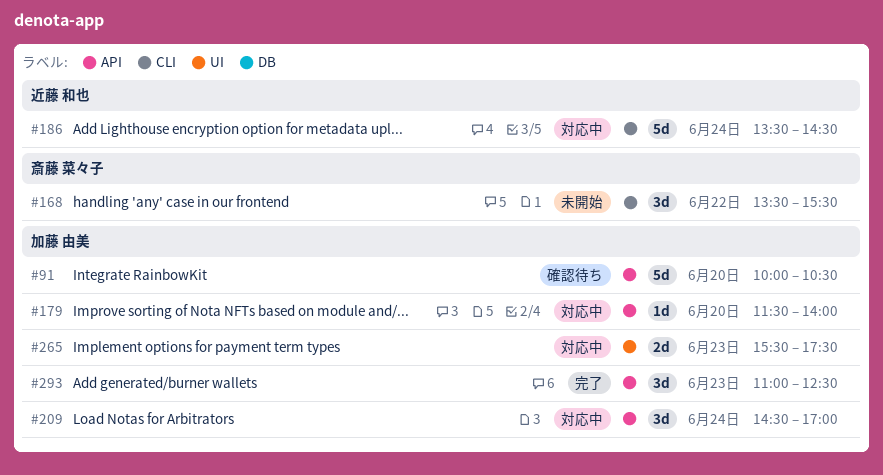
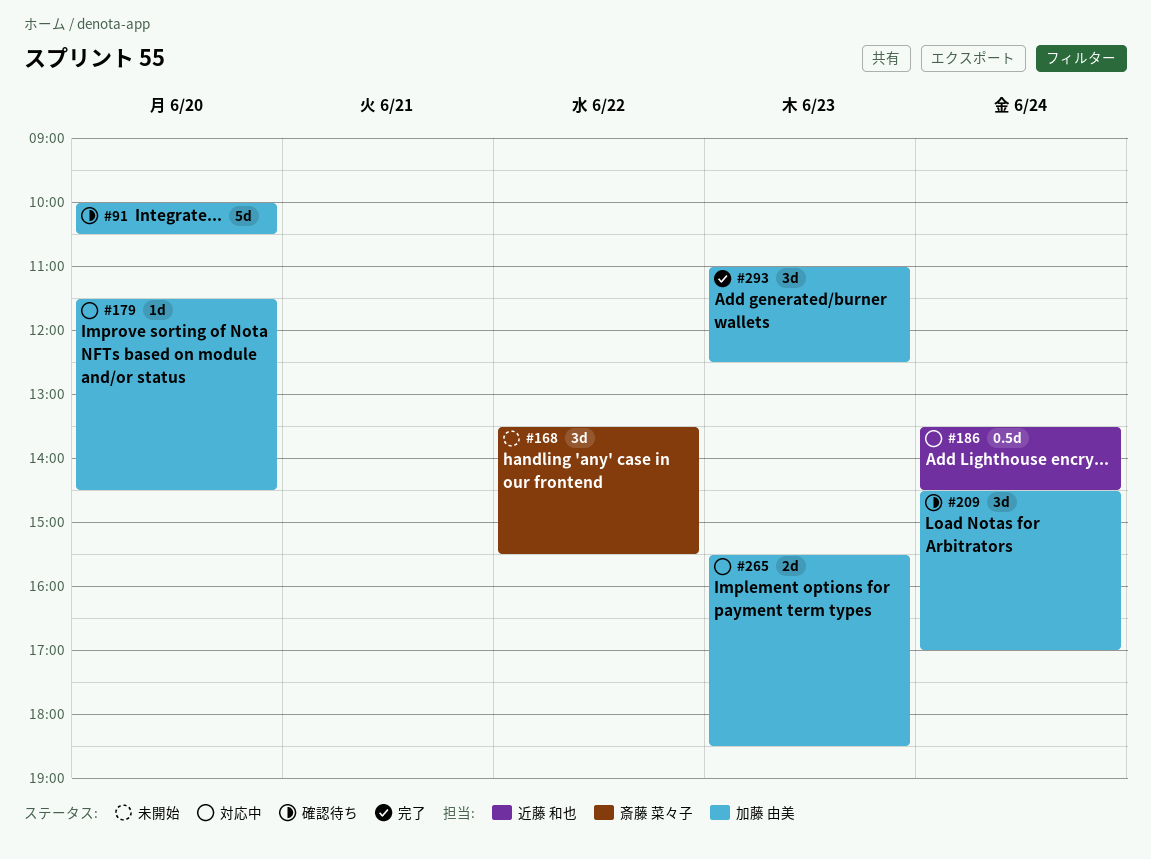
#179, ends: 14:00 -> 14:30
#186, estimate: 5d -> 0.5d
#209, status: 対応中 -> 確認待ち
#265, ends: 17:30 -> 18:30

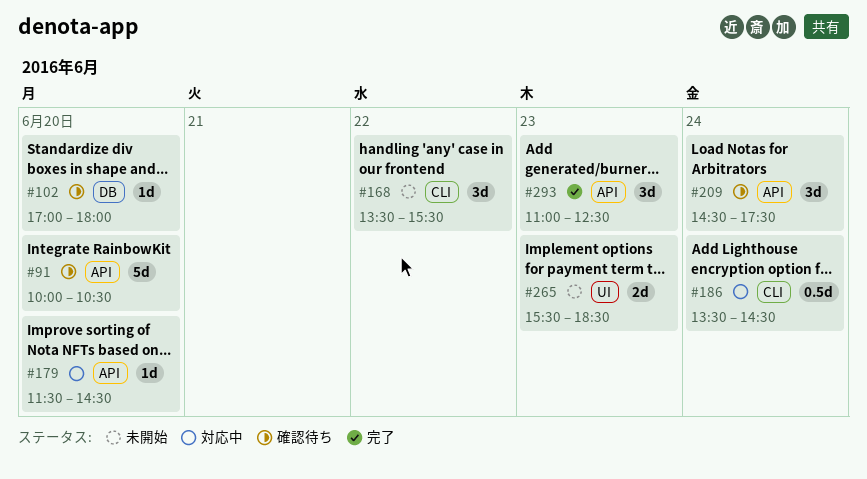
#102: none -> present
#209, ends: 17:00 -> 17:30
#265, status: 対応中 -> 未開始

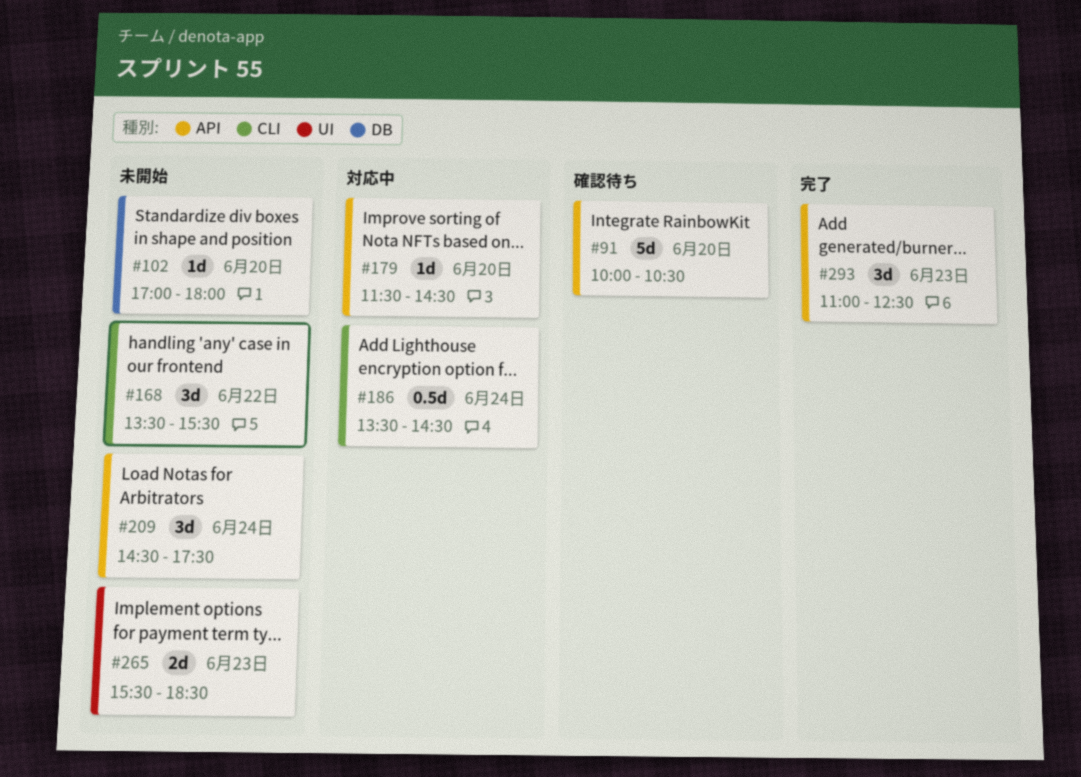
#102, status: 確認待ち -> 未開始
#209, status: 確認待ち -> 未開始

